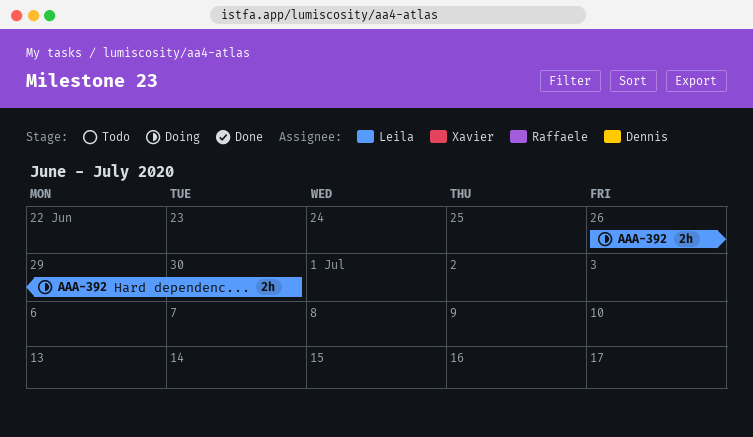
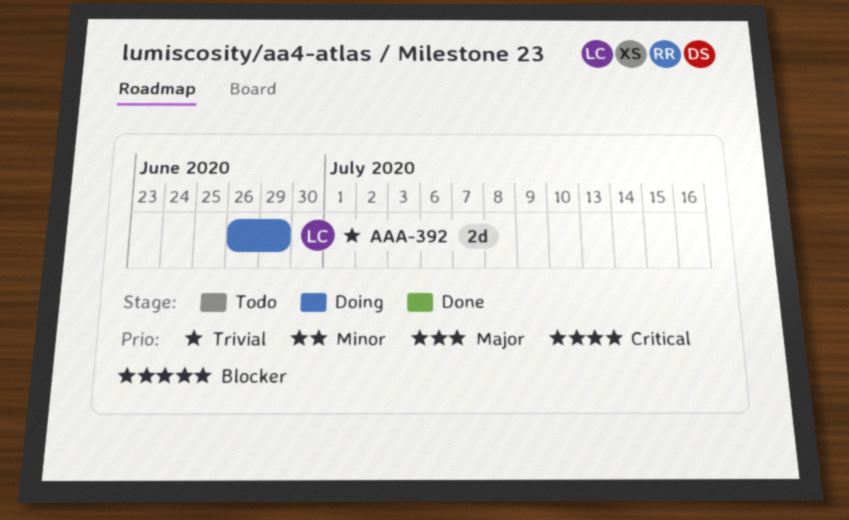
AAA-392, estimate: 2h -> 2d
AAA-392, due: Jun 30 -> Jun 29

